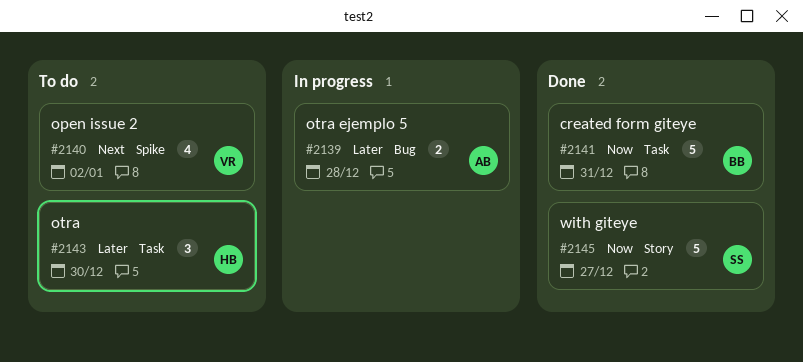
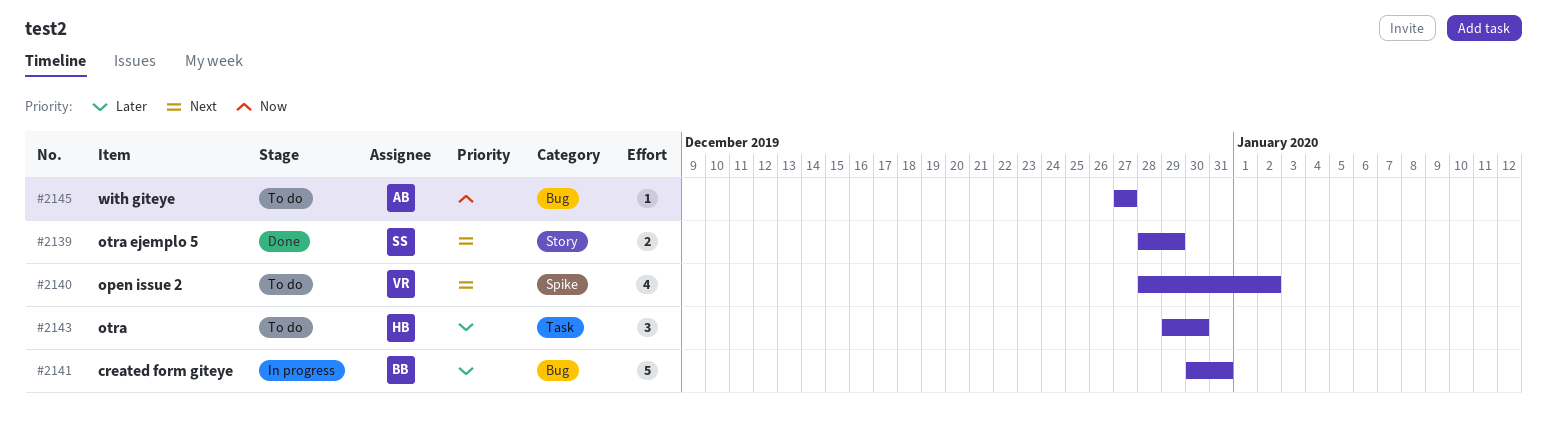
#2139, status: In progress -> Done
#2139, owner: AB -> SS
#2139, priority: Later -> Next
#2139, label: Bug -> Story
#2139, due: Dec 28 -> Dec 29
#2141, status: Done -> In progress
#2141, priority: Now -> Later
#2141, label: Task -> Bug
#2145, status: Done -> To do
#2145, owner: SS -> AB
#2145, label: Story -> Bug
#2145, estimate: 5 -> 1

